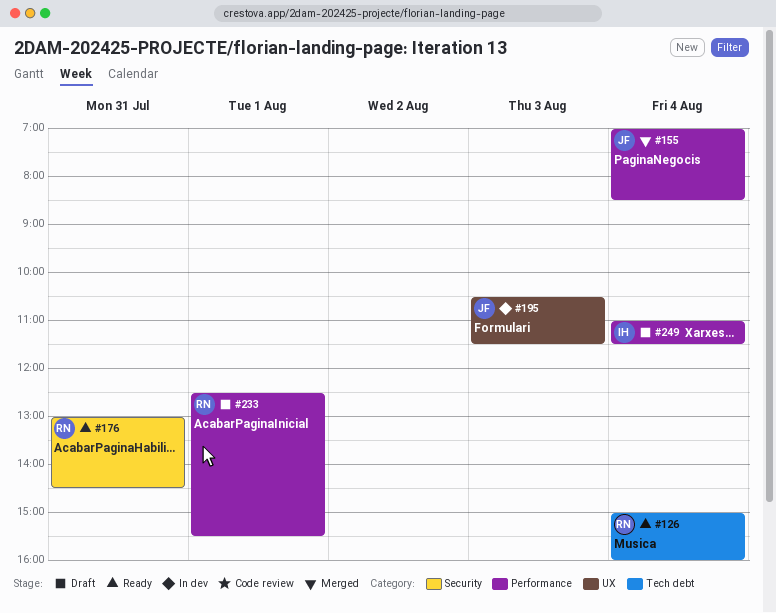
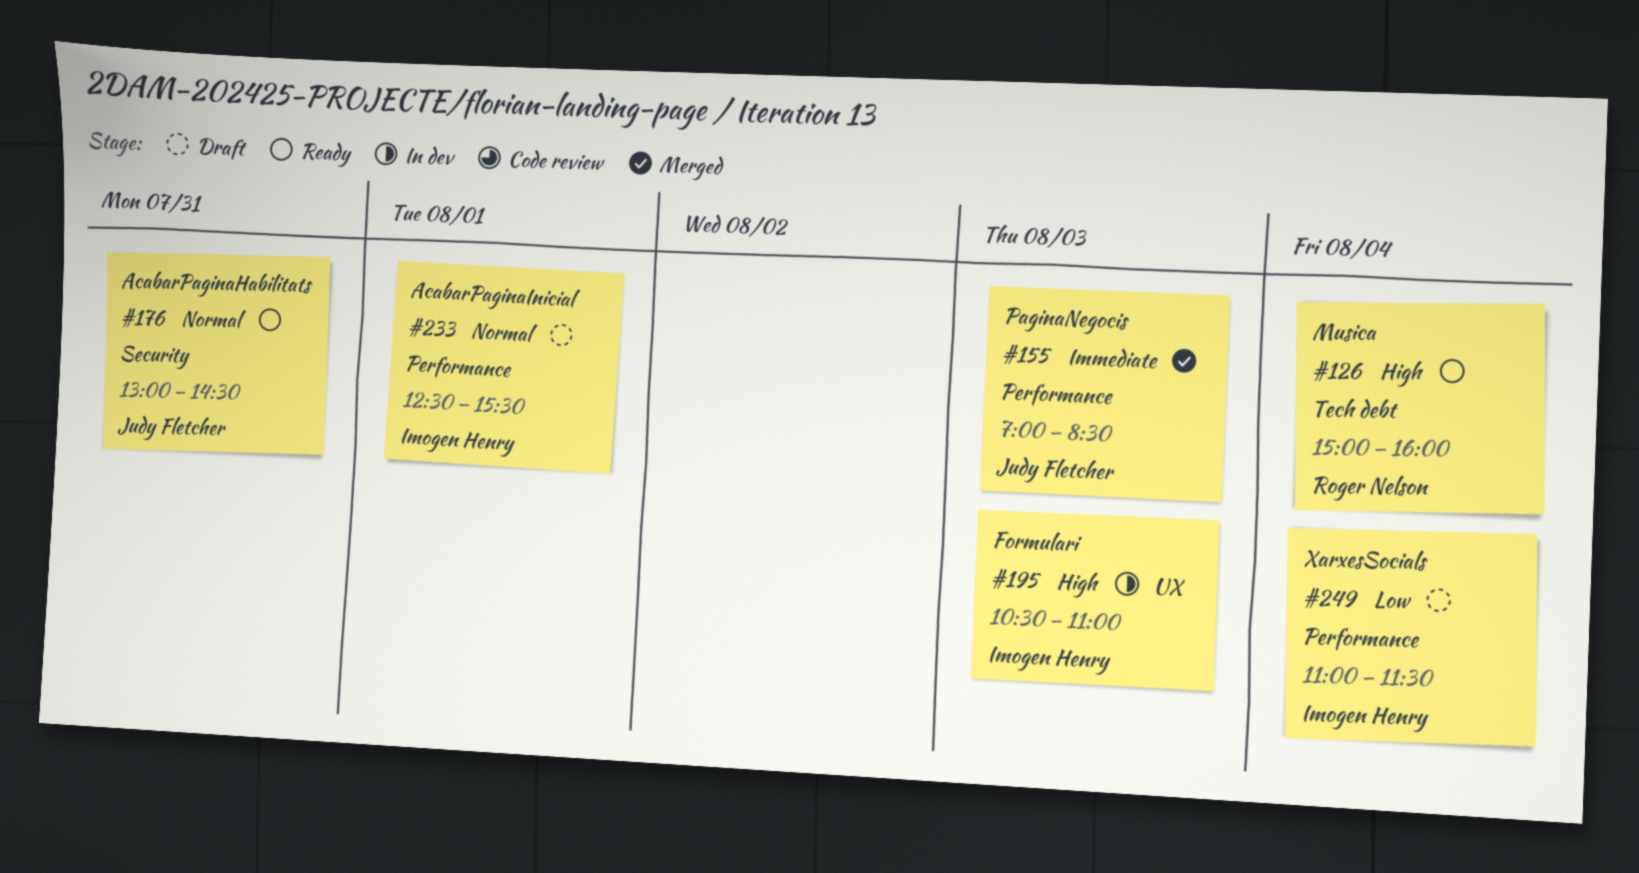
#155, day: Aug 4 -> Aug 3
#176, owner: Roger Nelson -> Judy Fletcher
#195, owner: Judy Fletcher -> Imogen Henry
#195, ends: 11:30 -> 11:00
#233, owner: Roger Nelson -> Imogen Henry

